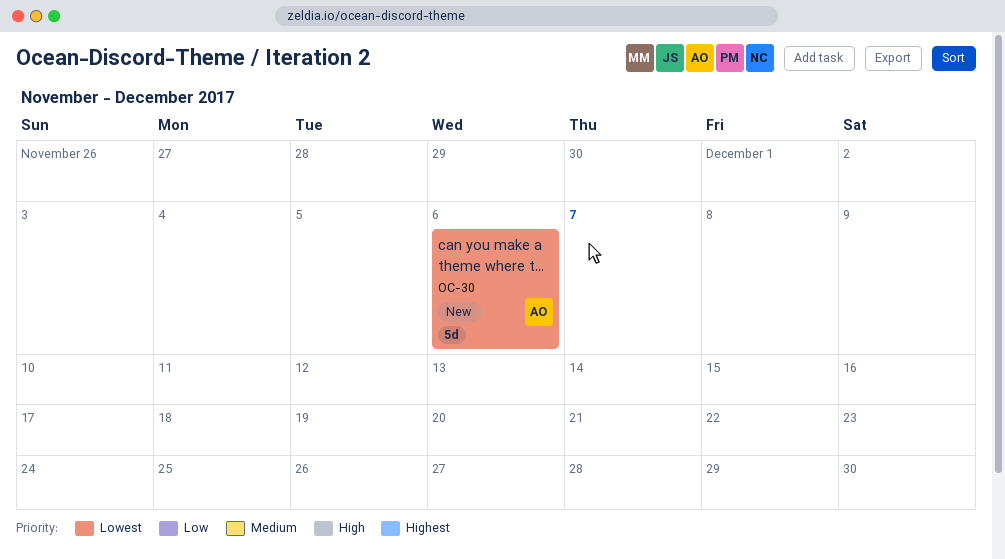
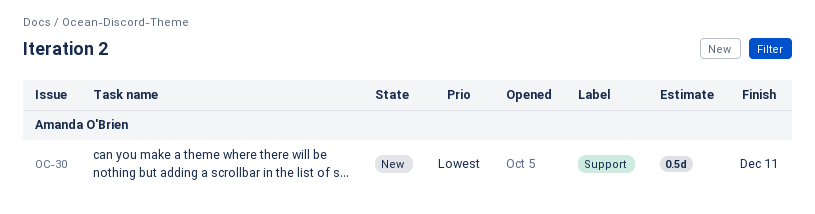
OC-30, estimate: 5d -> 0.5d
OC-30, due: Dec 6 -> Dec 11

